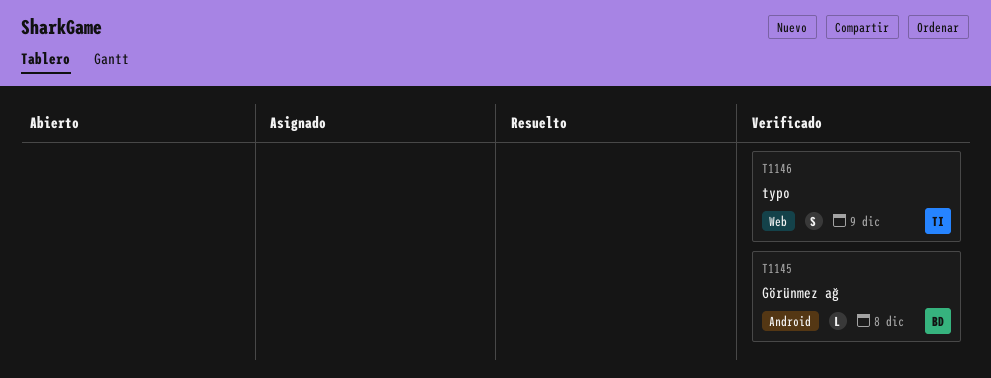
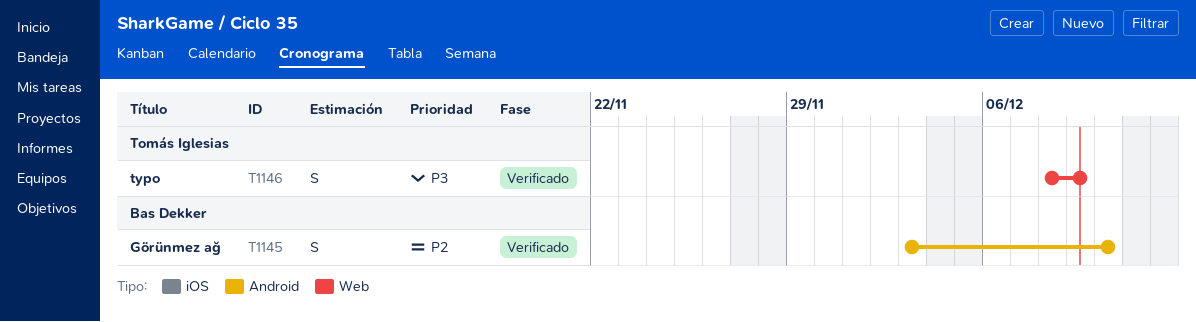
T1145, estimate: L -> S
T1145, due: Dec 8 -> Dec 10

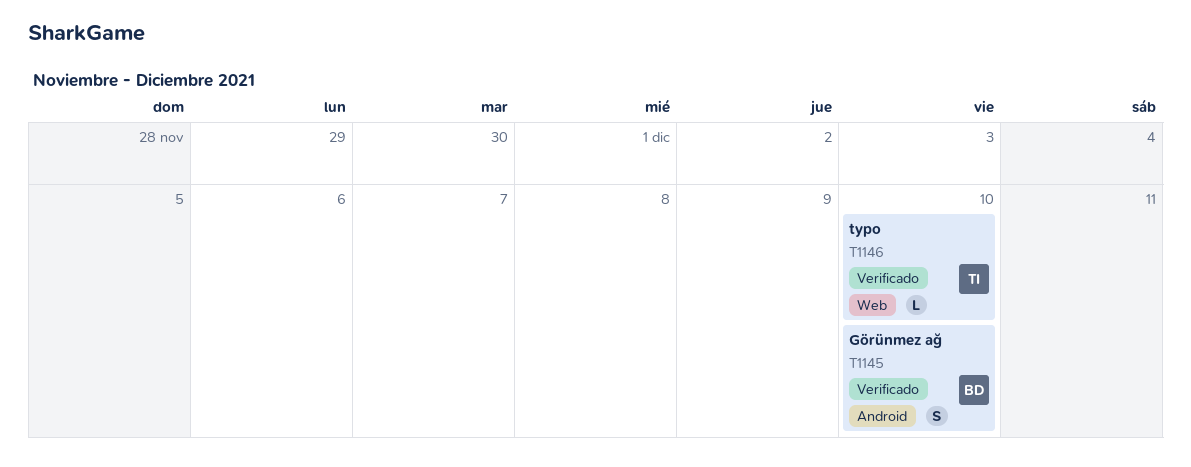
T1146, estimate: S -> L
T1146, due: Dec 9 -> Dec 10

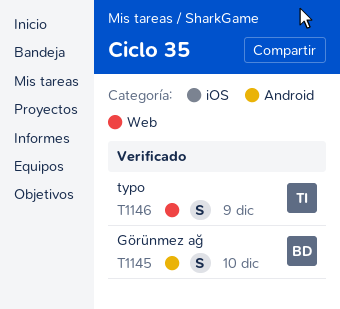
T1146, estimate: L -> S
T1146, due: Dec 10 -> Dec 9

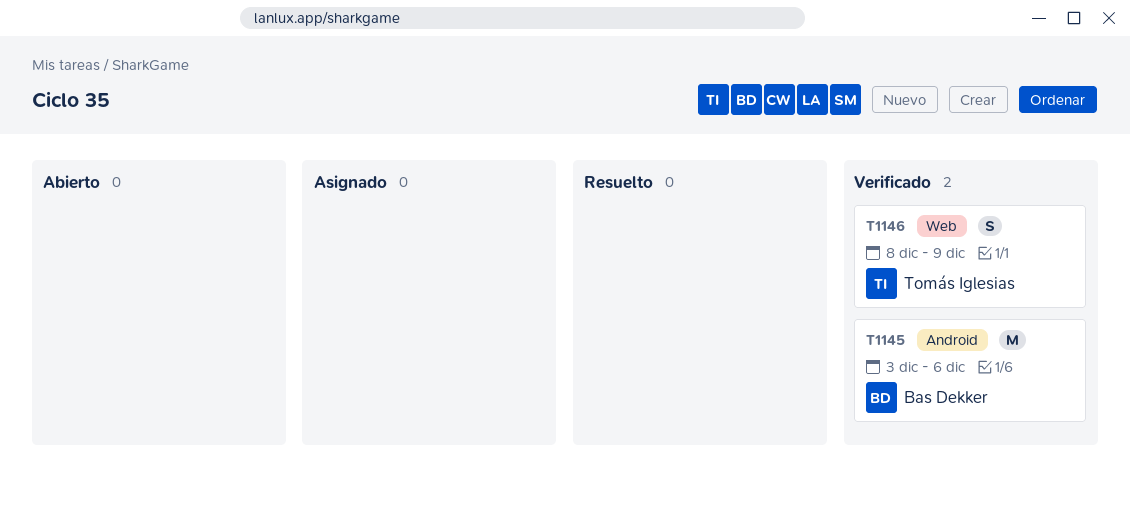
T1145, estimate: S -> M
T1145, due: Dec 10 -> Dec 6

